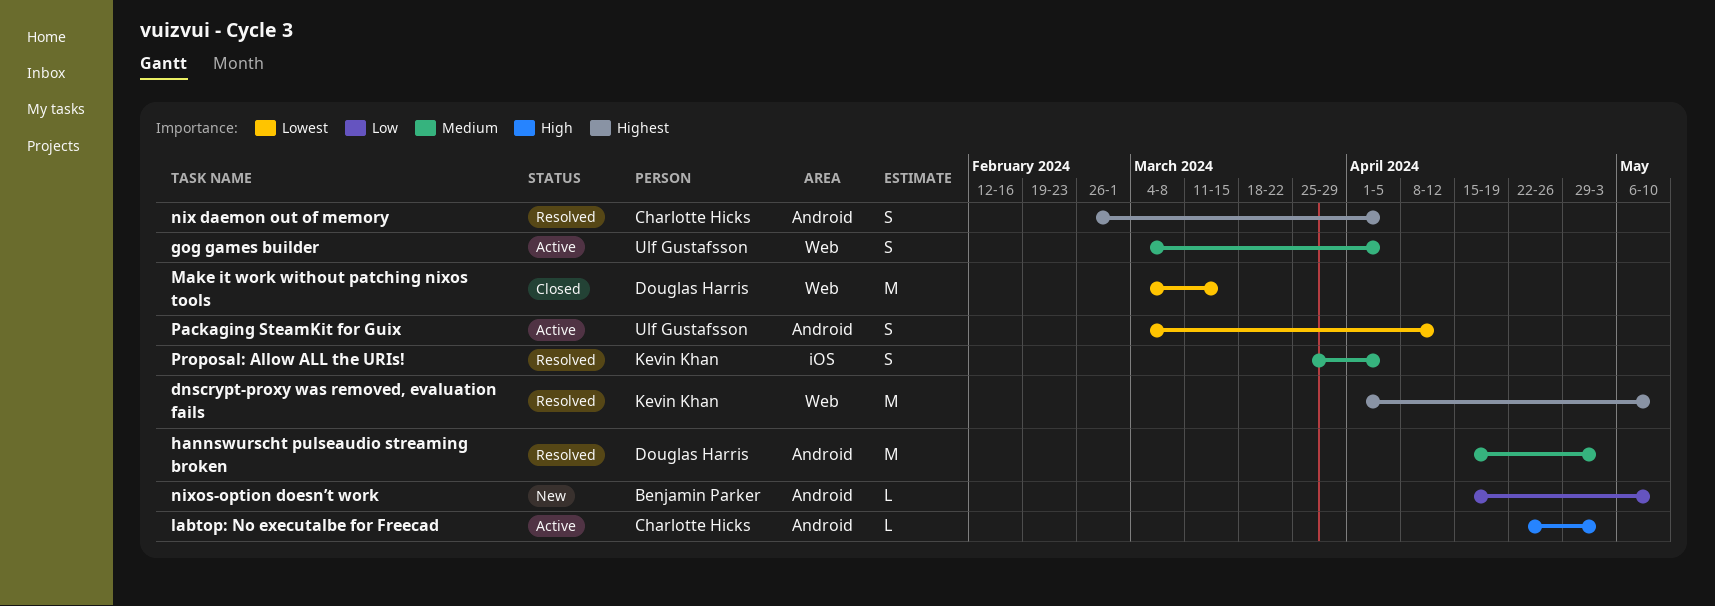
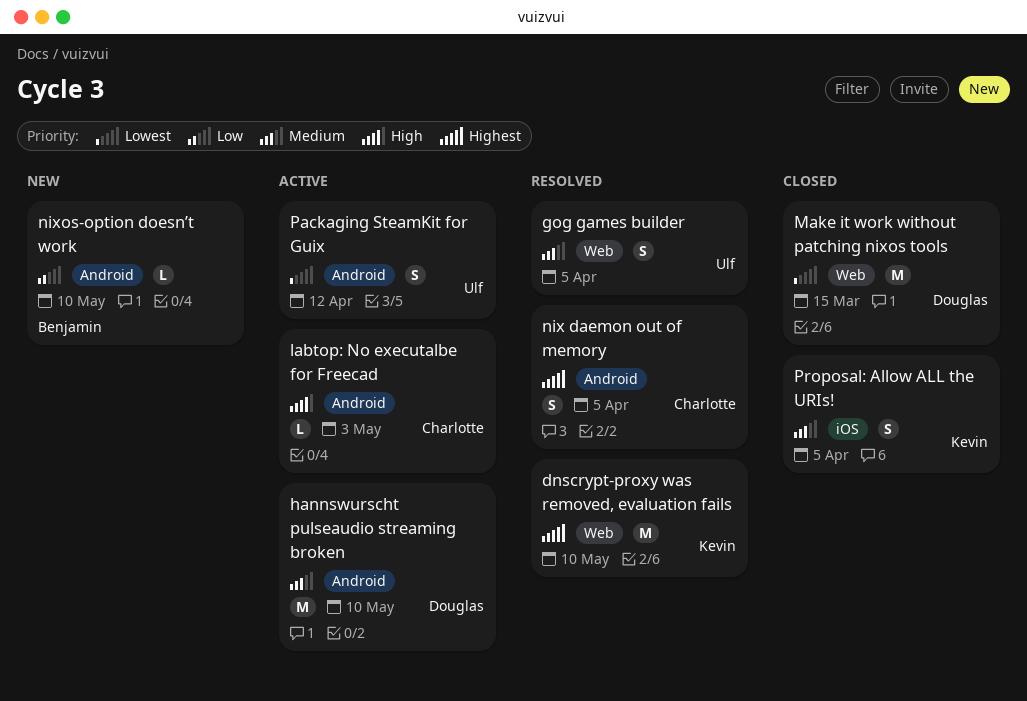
gog games builder, status: Active -> Resolved
hannswurscht pulseaudio streaming broken, status: Resolved -> Active
hannswurscht pulseaudio streaming broken, due: May 3 -> May 10
Proposal: Allow ALL the URIs!, status: Resolved -> Closed

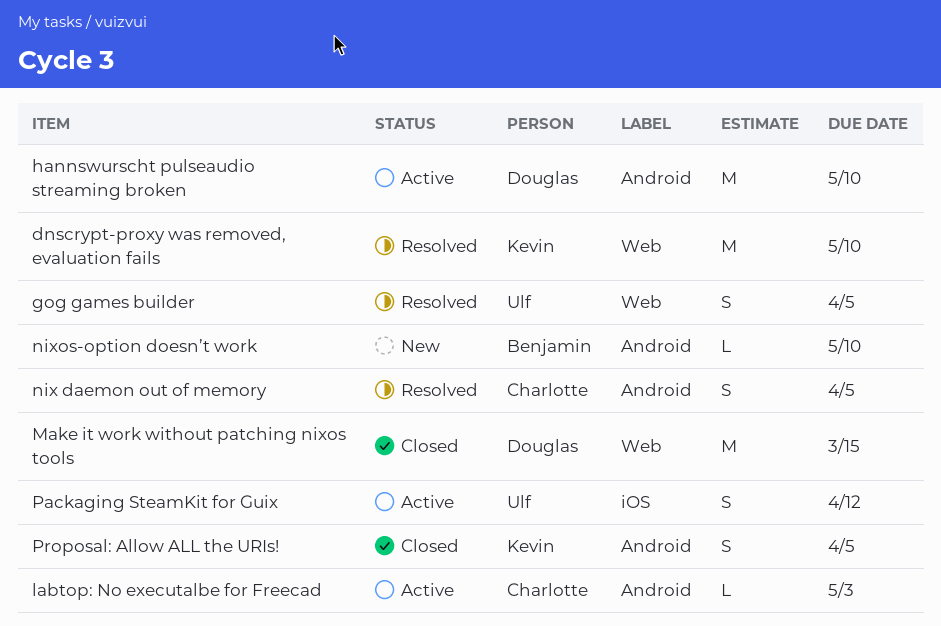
Packaging SteamKit for Guix, label: Android -> iOS
Proposal: Allow ALL the URIs!, label: iOS -> Android

